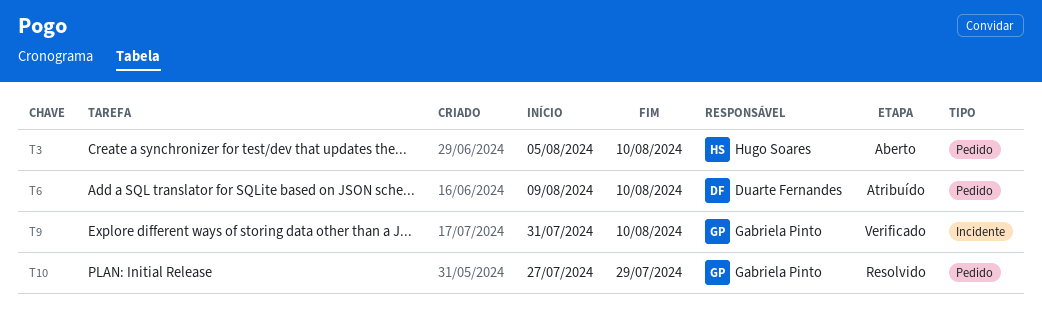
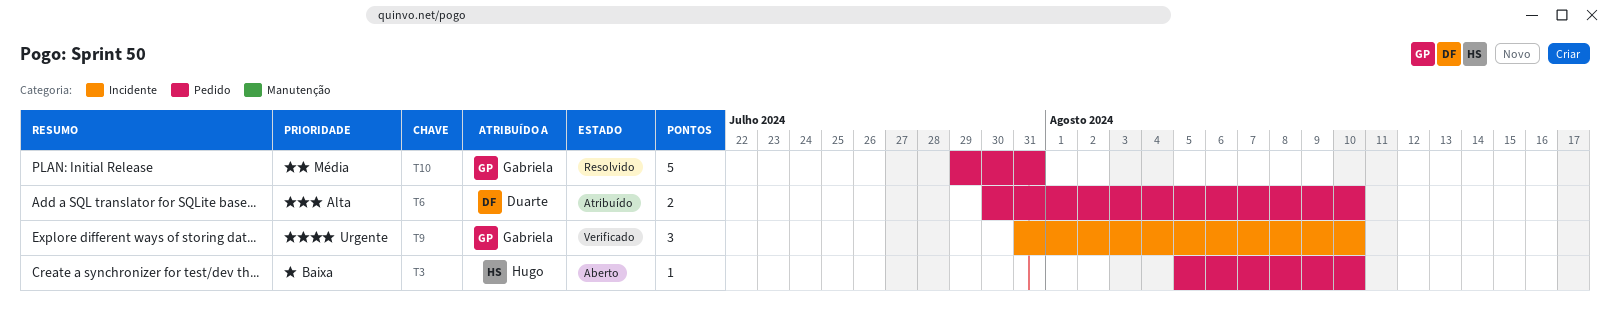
T6, start: Aug 9 -> Jul 30
T10, start: Jul 27 -> Jul 29
T10, due: Jul 29 -> Jul 31

